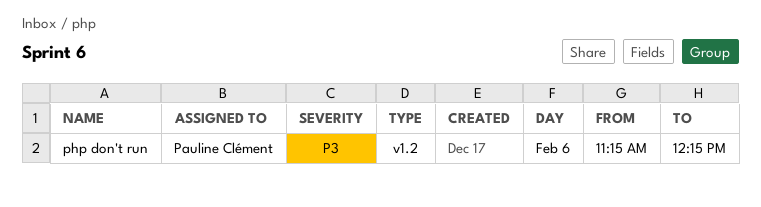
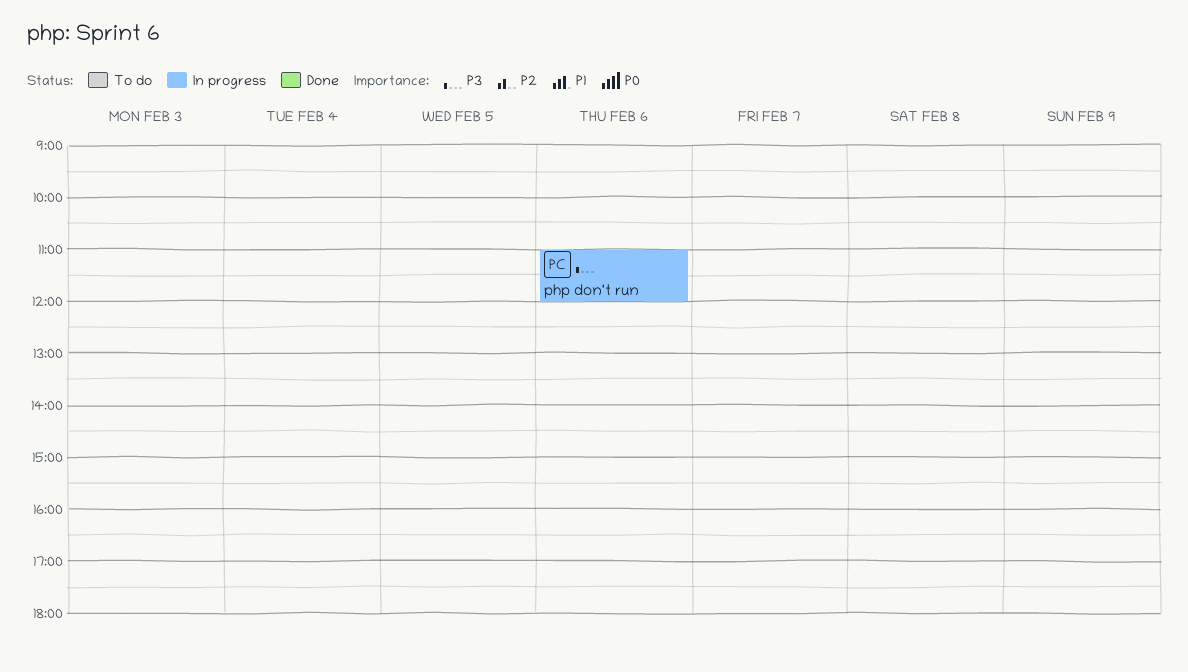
php don't run, begins: 11:15 -> 11:00
php don't run, ends: 12:15 -> 12:00

